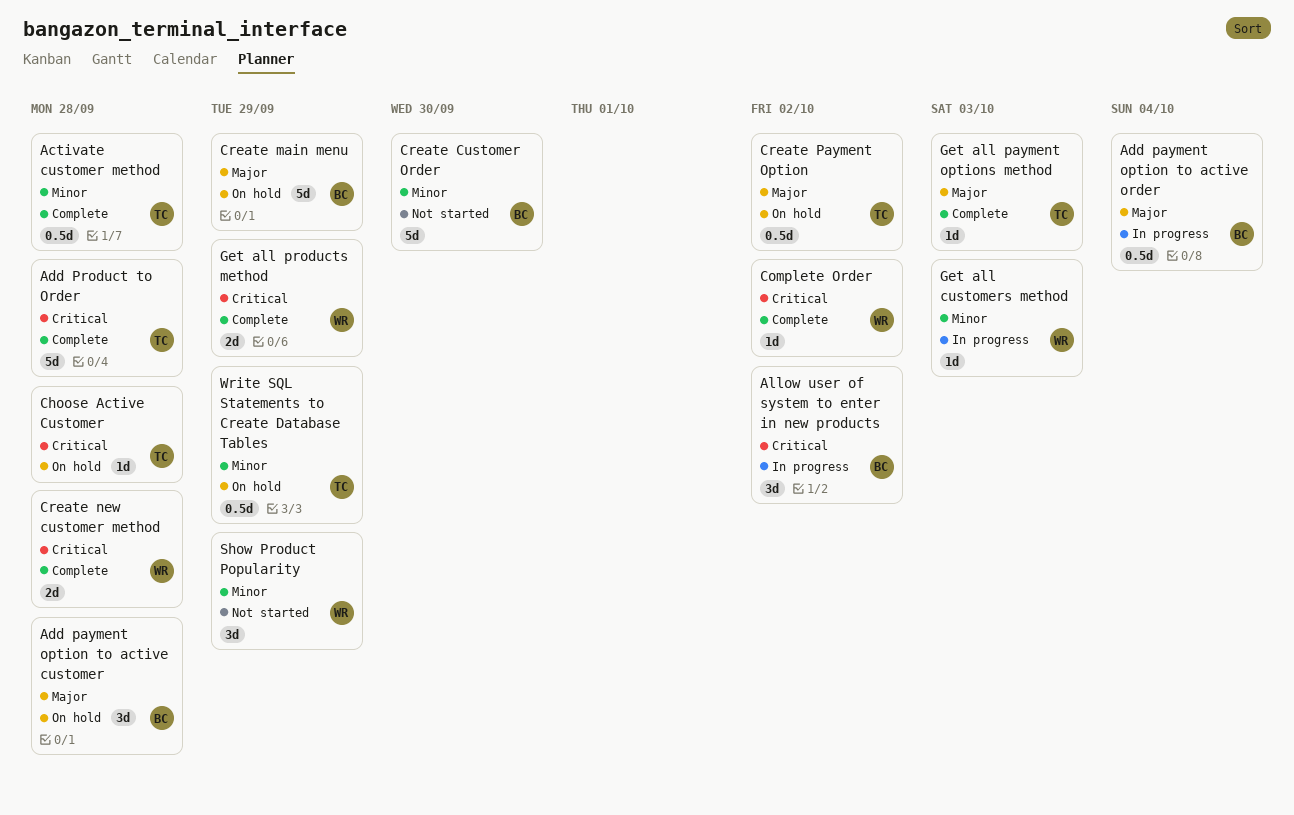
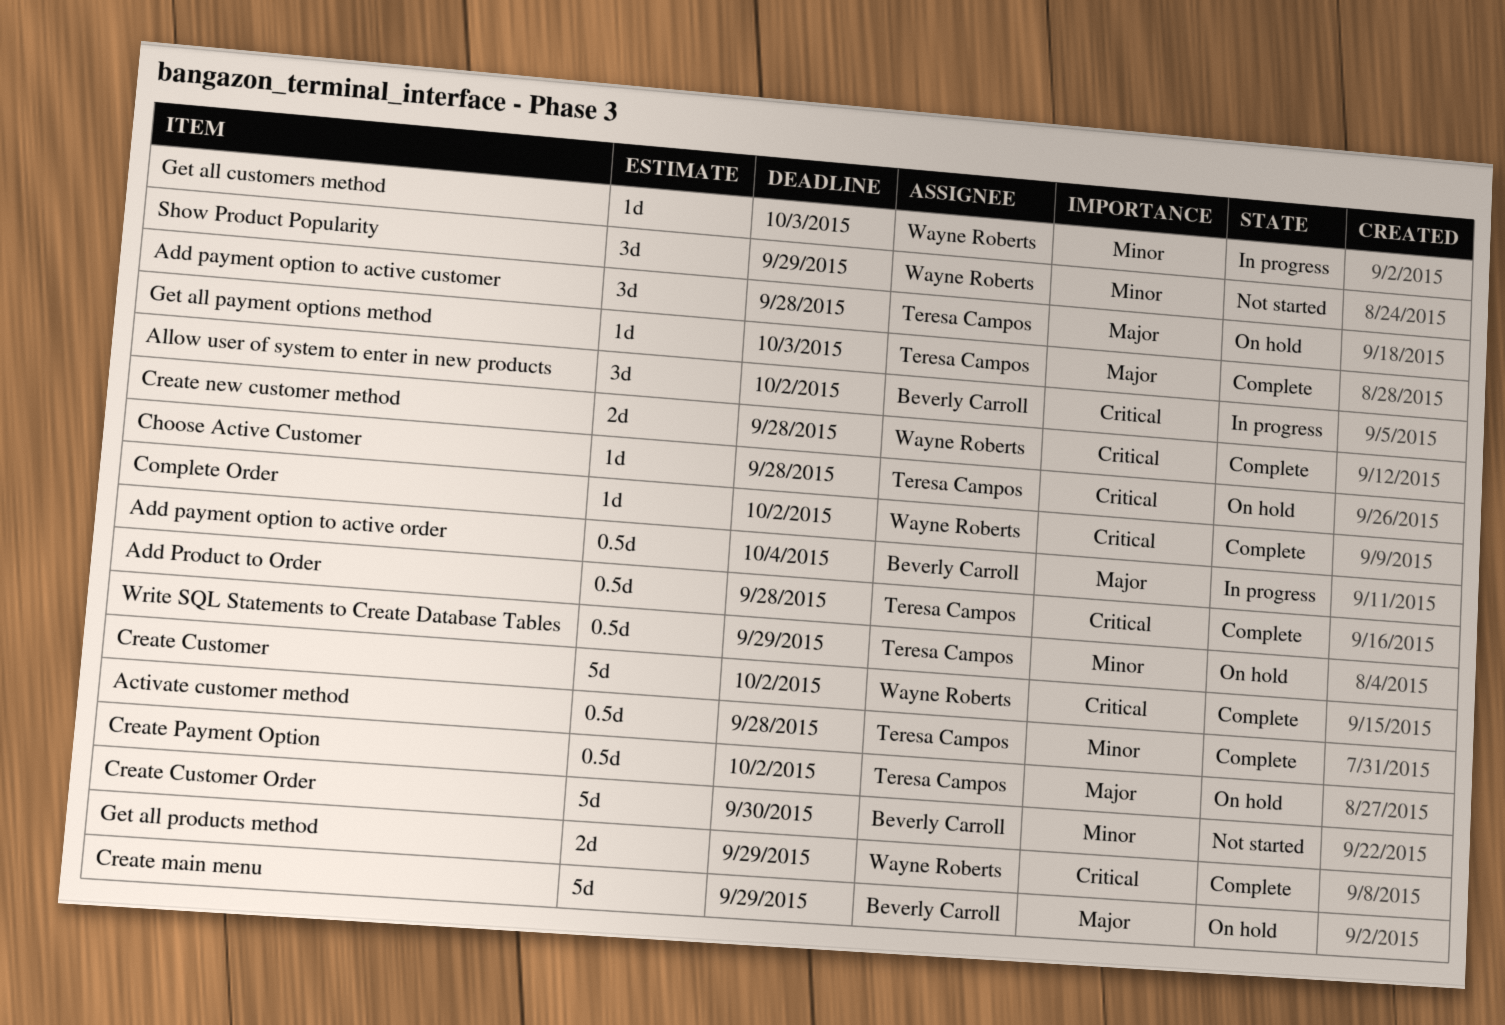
Add payment option to active customer, owner: Beverly Carroll -> Teresa Campos
Add Product to Order, estimate: 5d -> 0.5d
Create Customer: none -> present

